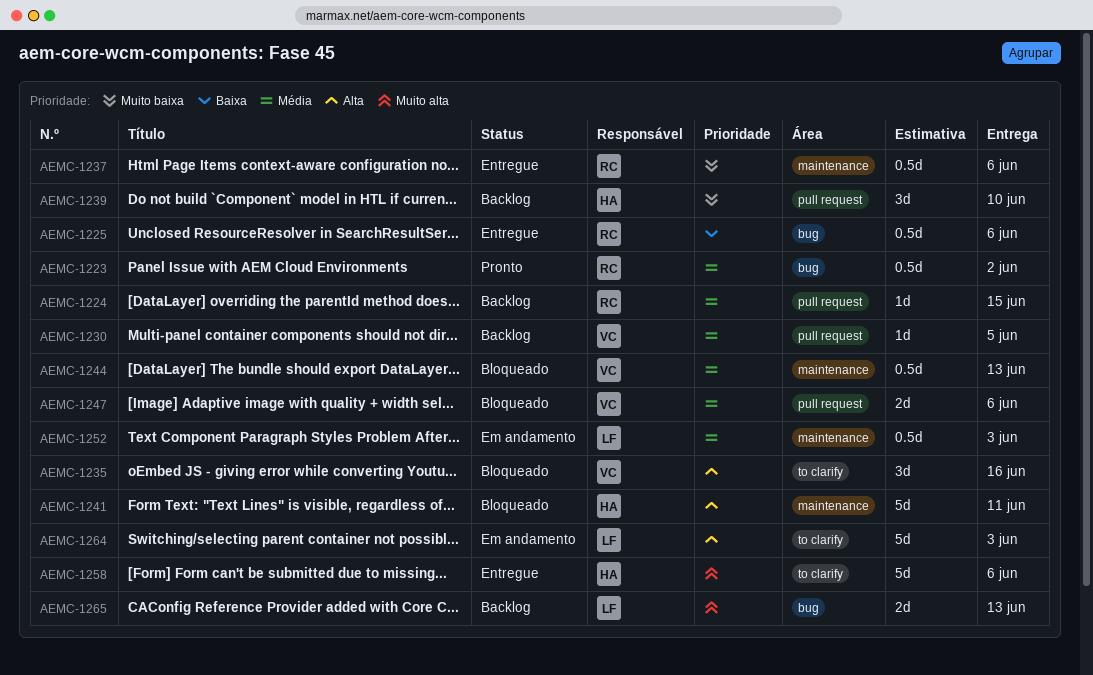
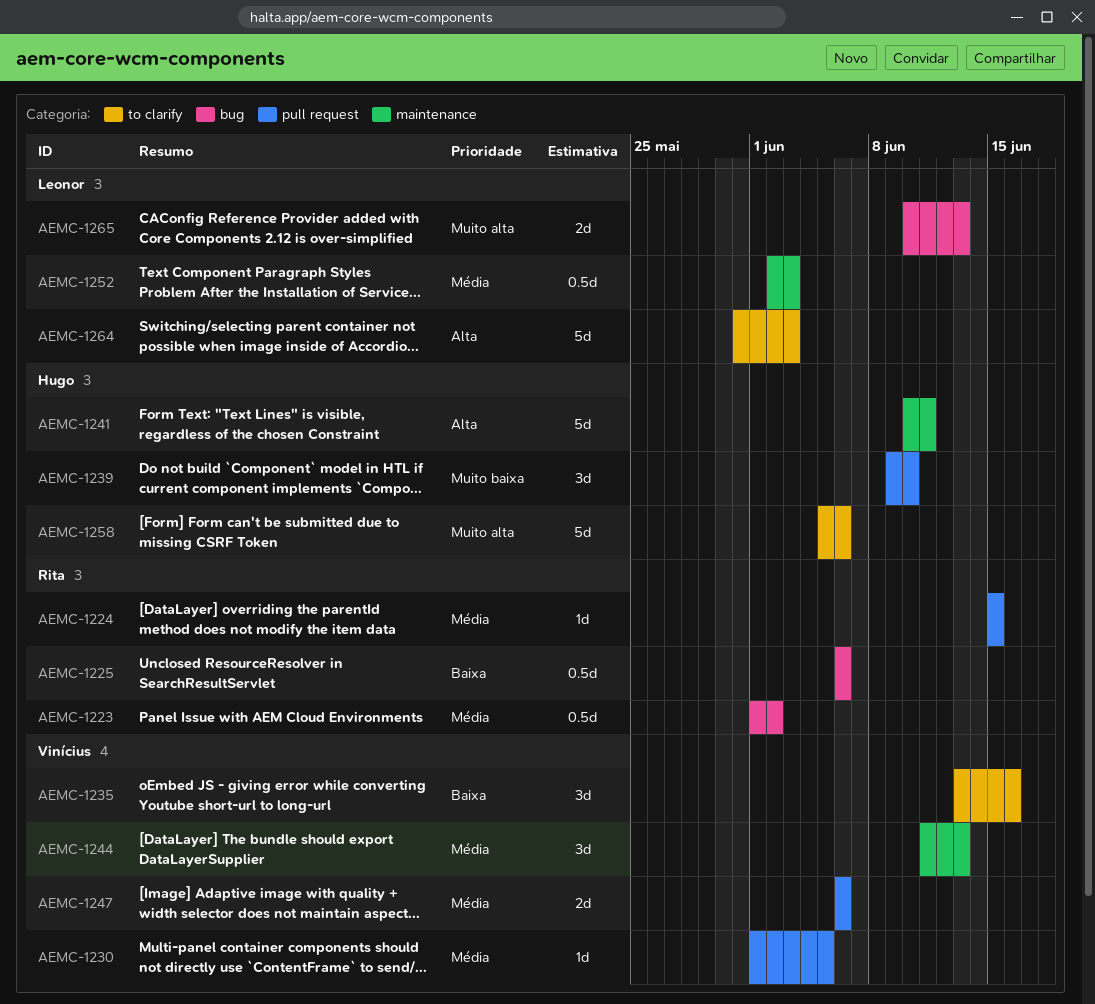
AEMC-1235, priority: Alta -> Baixa
AEMC-1237: present -> none
AEMC-1244, estimate: 0.5d -> 3d

